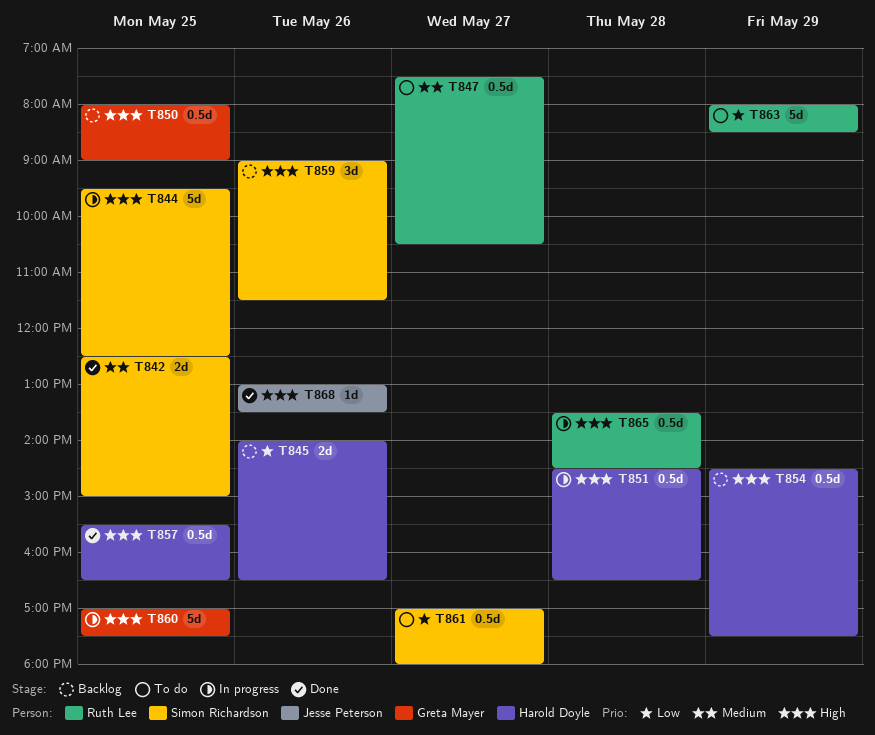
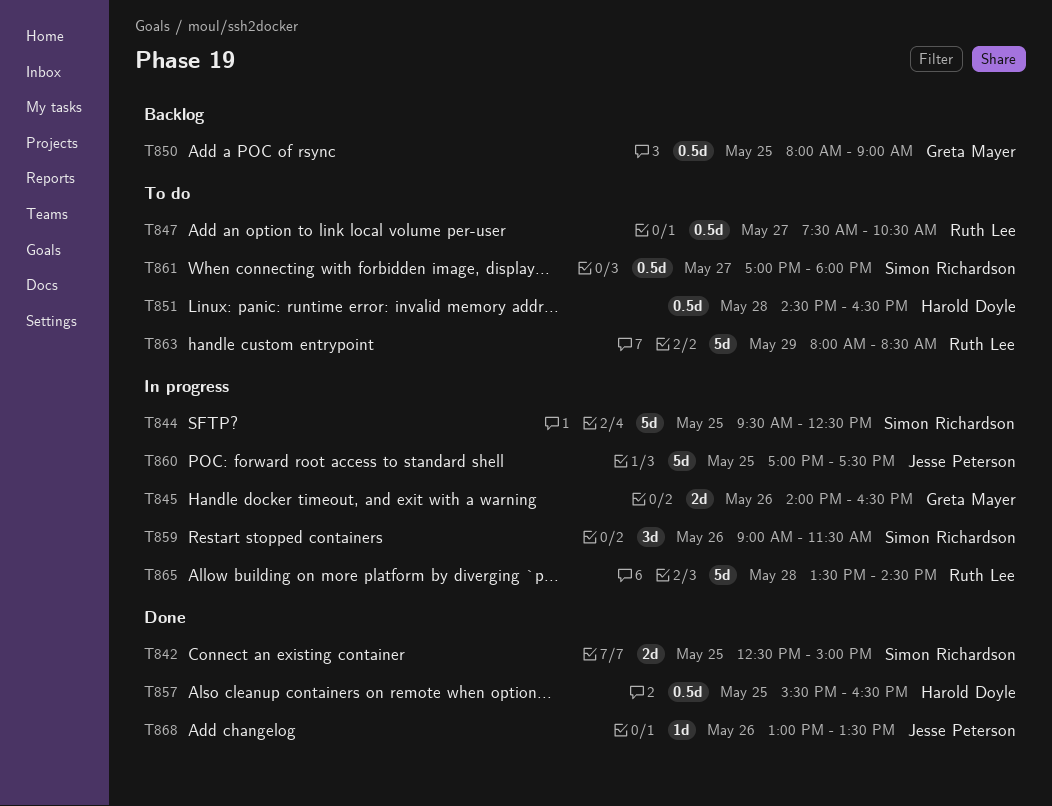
T845, status: Backlog -> In progress
T845, owner: Harold Doyle -> Greta Mayer
T851, status: In progress -> To do
T854: present -> none
T859, status: Backlog -> In progress
T860, owner: Greta Mayer -> Jesse Peterson
T865, estimate: 0.5d -> 5d

